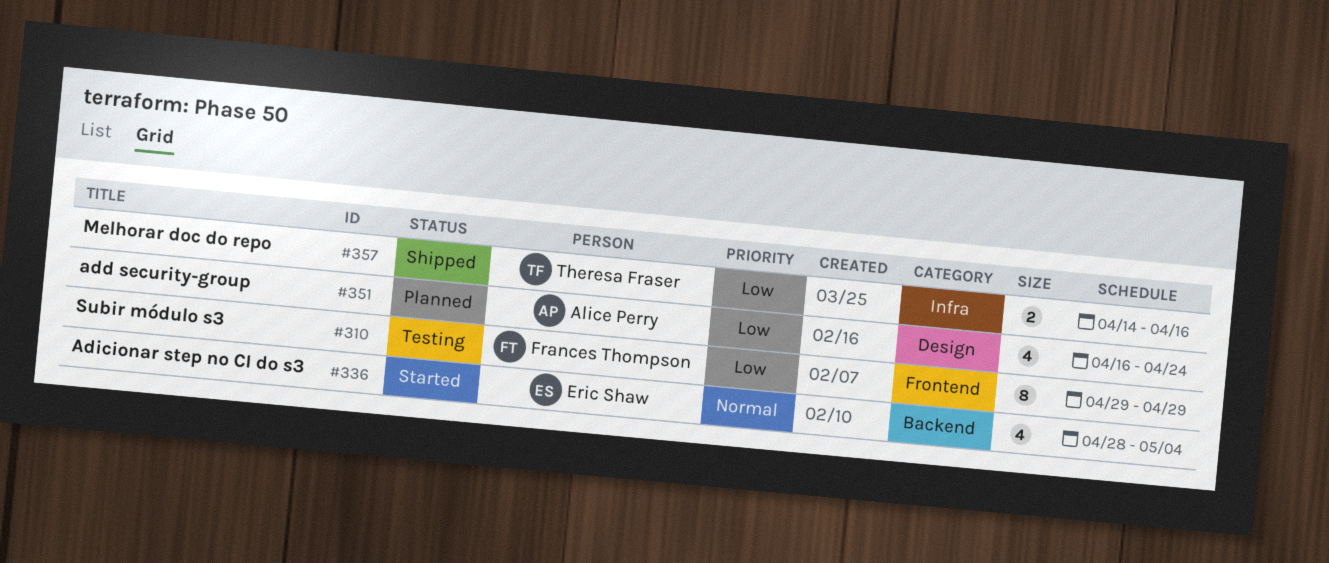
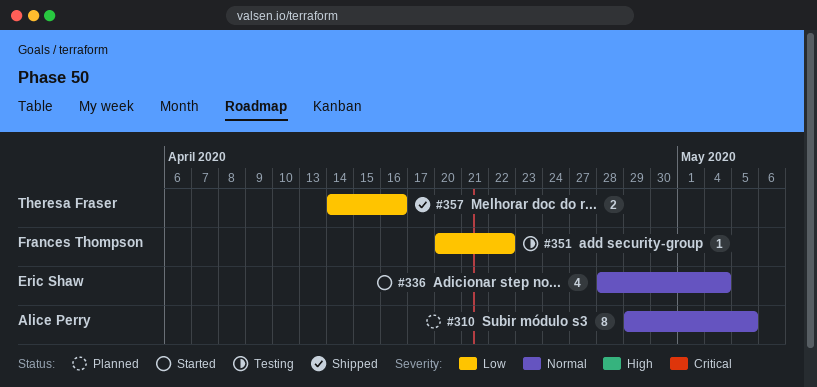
#310, status: Testing -> Planned
#310, owner: Frances Thompson -> Alice Perry
#310, priority: Low -> Normal
#310, due: Apr 29 -> May 5
#351, status: Planned -> Testing
#351, owner: Alice Perry -> Frances Thompson
#351, estimate: 4 -> 1
#351, start: Apr 16 -> Apr 20
#351, due: Apr 24 -> Apr 22

